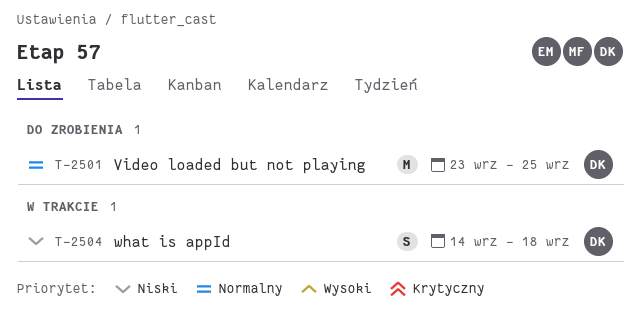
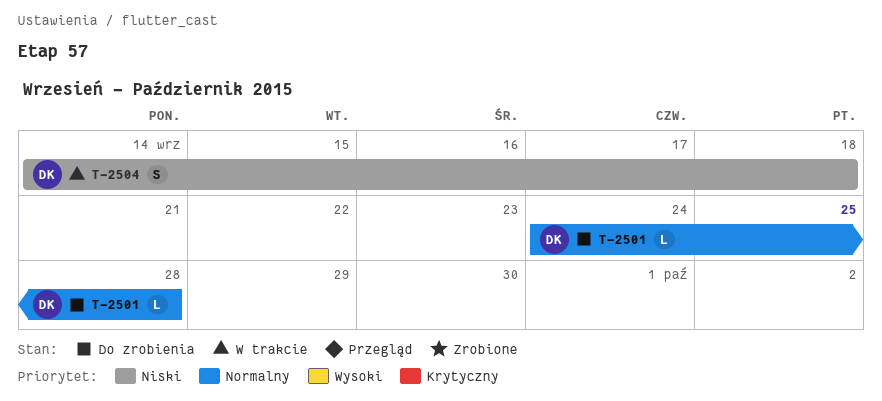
T-2501, estimate: M -> L
T-2501, start: Sep 23 -> Sep 24
T-2501, due: Sep 25 -> Sep 28

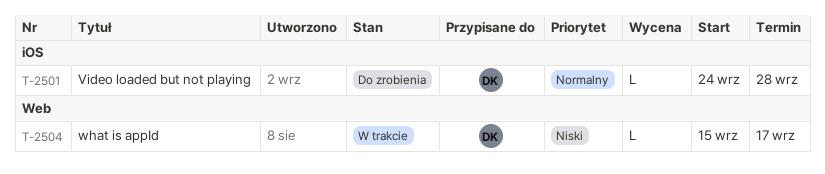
T-2504, estimate: S -> L
T-2504, start: Sep 14 -> Sep 15
T-2504, due: Sep 18 -> Sep 17

